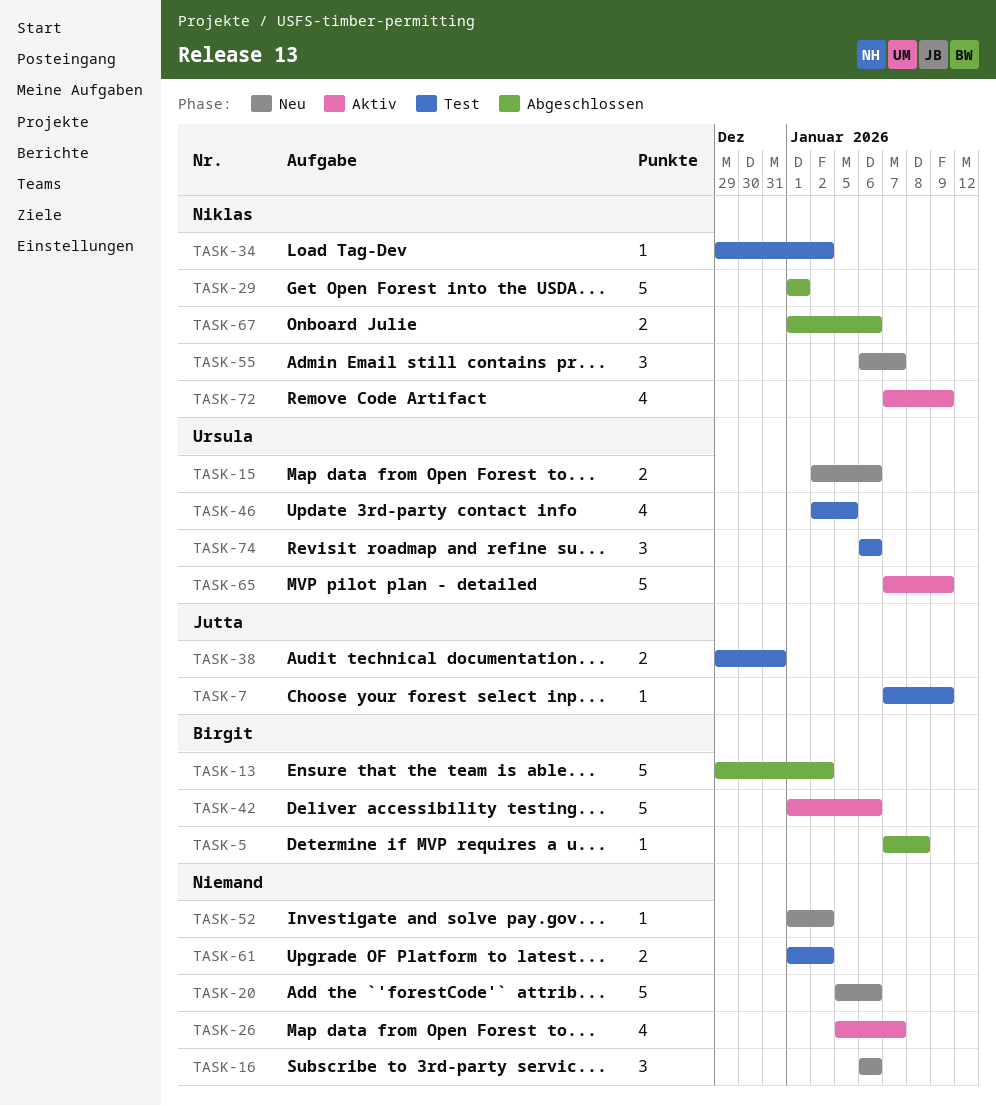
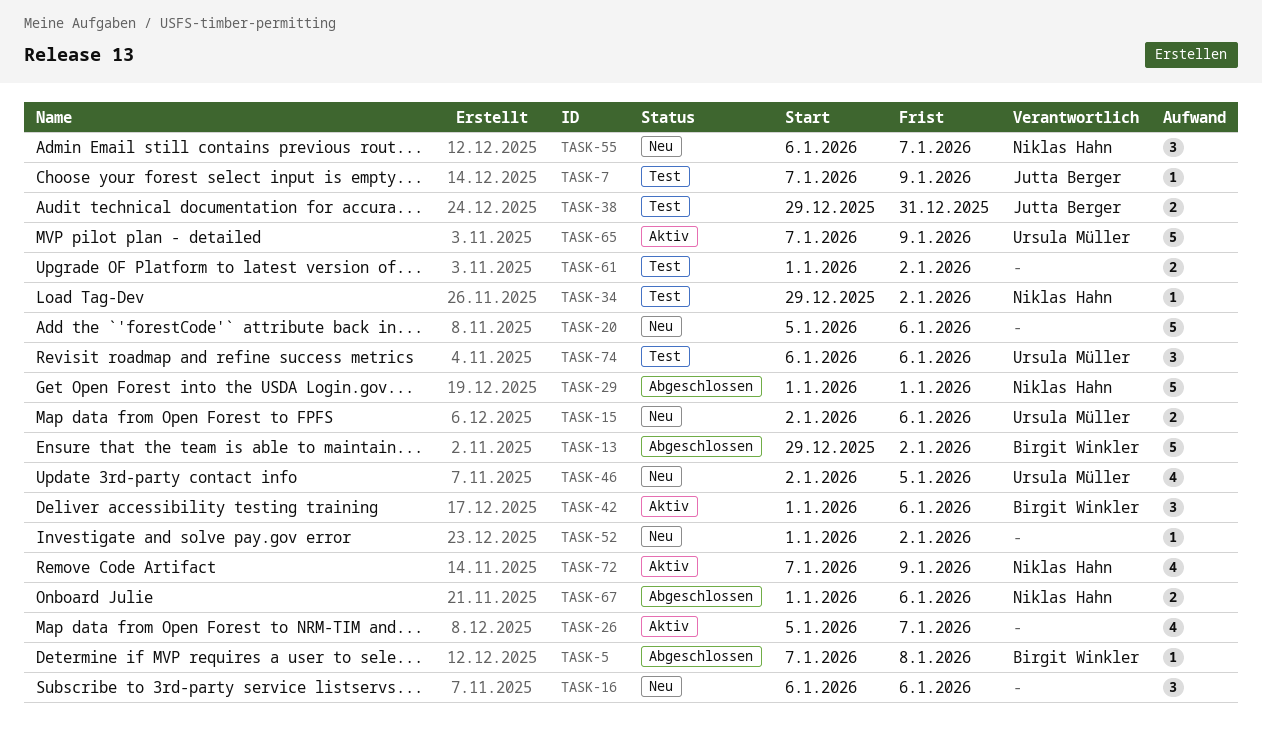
TASK-42, estimate: 5 -> 3
TASK-46, status: Test -> Neu

